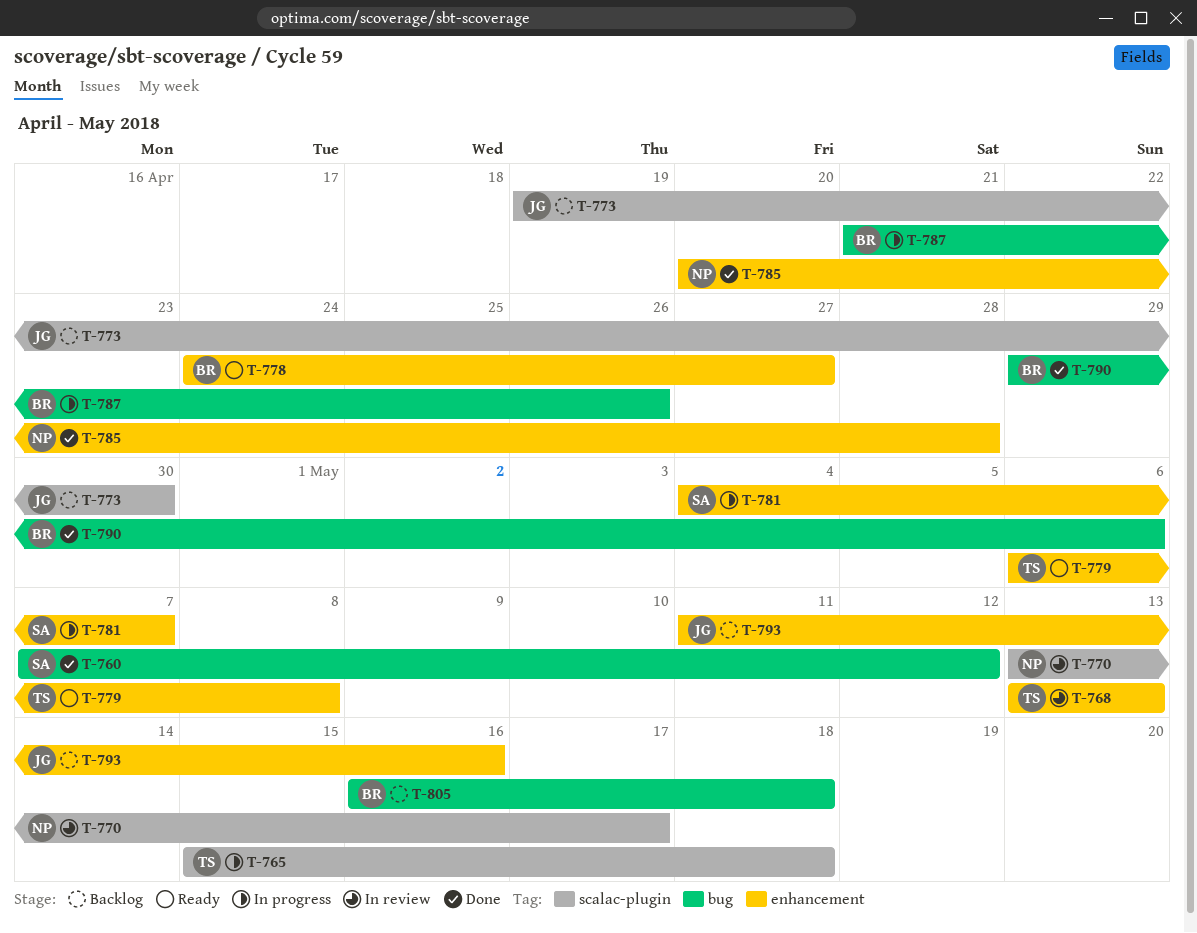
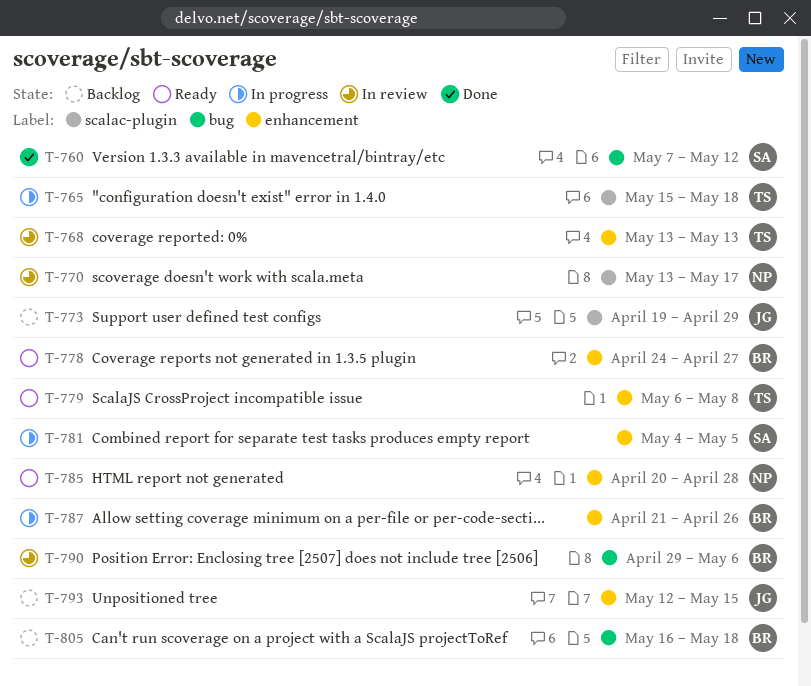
T-773, due: Apr 30 -> Apr 29
T-781, due: May 7 -> May 5
T-785, status: Done -> Ready
T-787, label: bug -> enhancement
T-790, status: Done -> In review
T-793, start: May 11 -> May 12
T-793, due: May 16 -> May 15

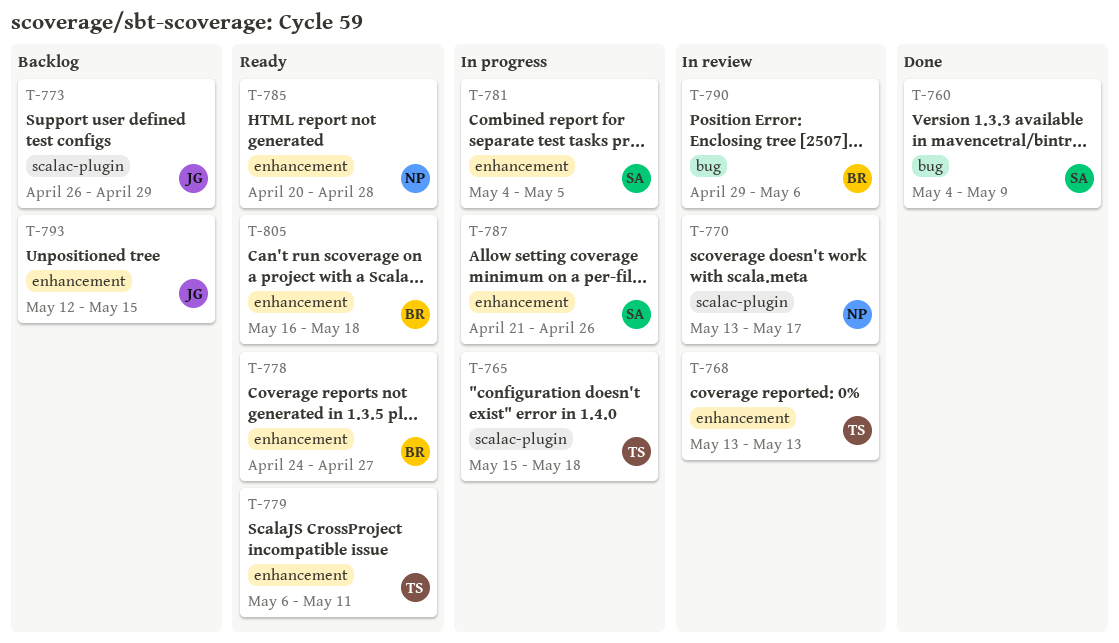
T-760, start: May 7 -> May 4
T-760, due: May 12 -> May 9
T-773, start: Apr 19 -> Apr 26
T-779, due: May 8 -> May 11
T-787, owner: BR -> SA
T-805, status: Backlog -> Ready
T-805, label: bug -> enhancement

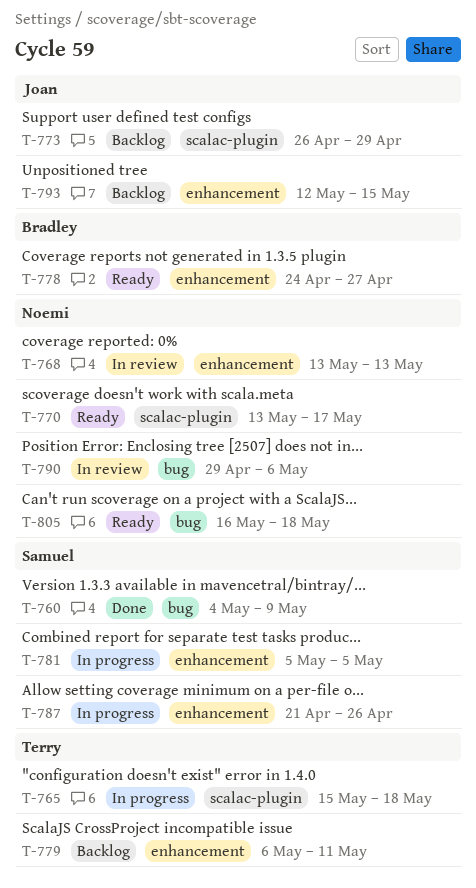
T-768, owner: Terry -> Noemi
T-770, status: In review -> Ready
T-779, status: Ready -> Backlog
T-781, start: May 4 -> May 5
T-785: present -> none
T-790, owner: Bradley -> Noemi
T-805, owner: Bradley -> Noemi
T-805, label: enhancement -> bug

